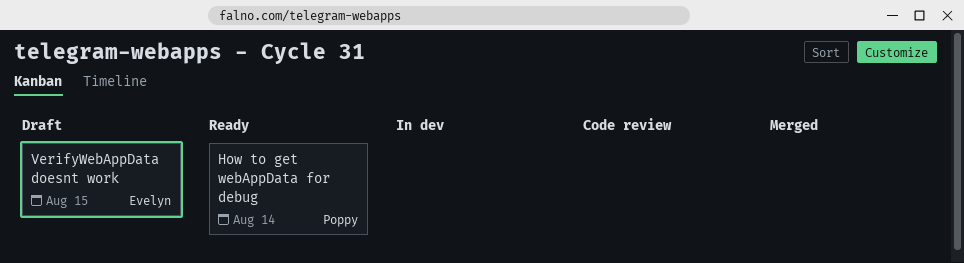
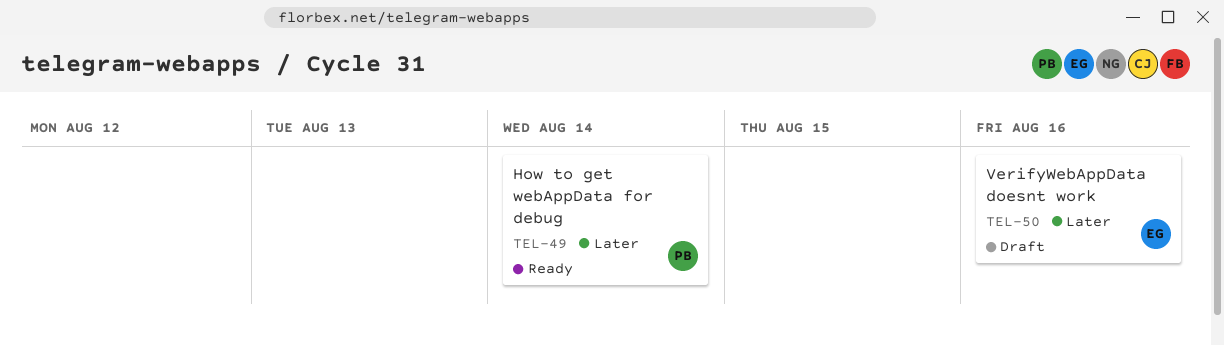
VerifyWebAppData doesnt work, due: Aug 15 -> Aug 16

